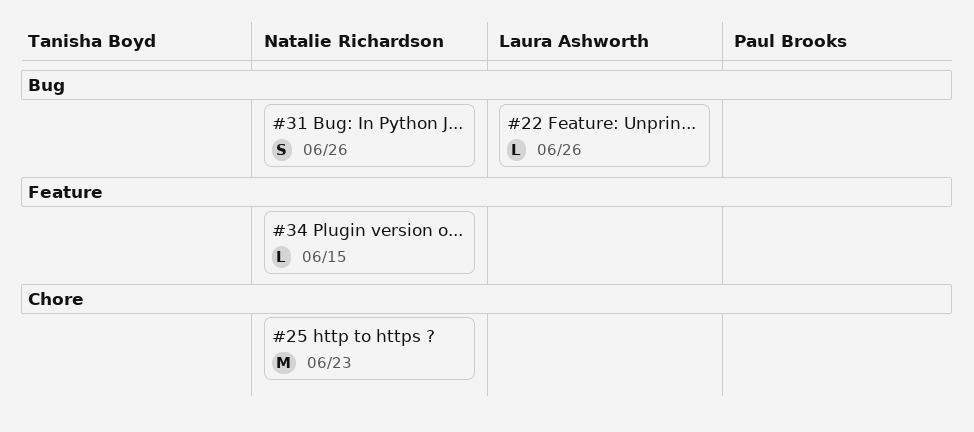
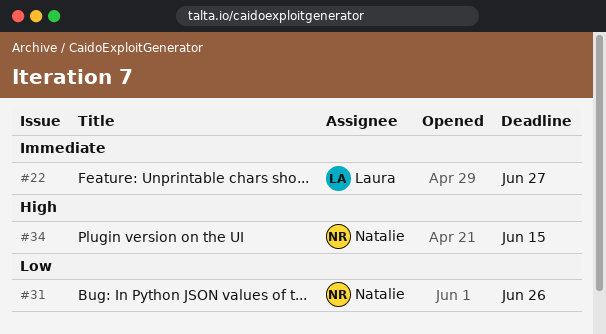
#22, due: Jun 26 -> Jun 27
#25: present -> none

